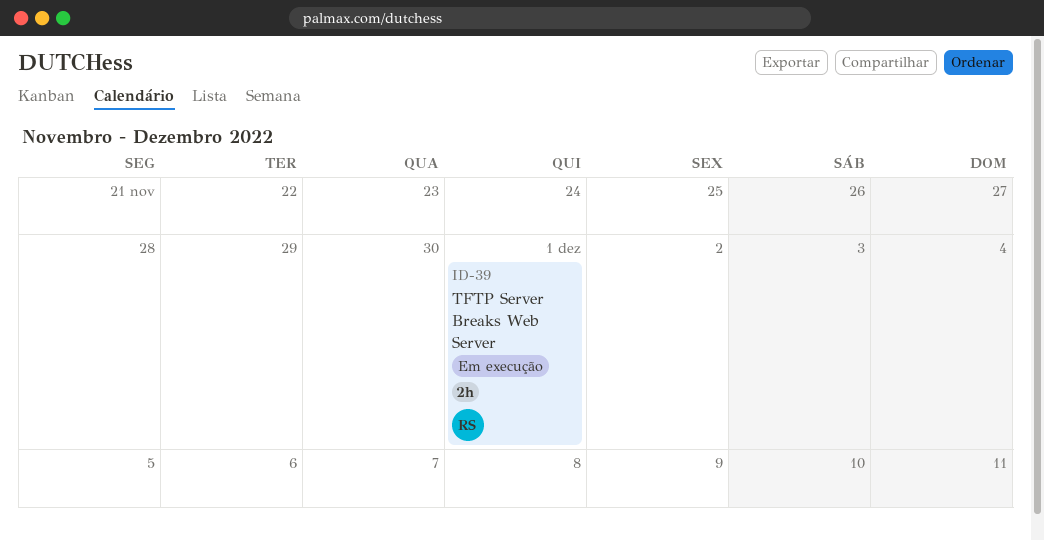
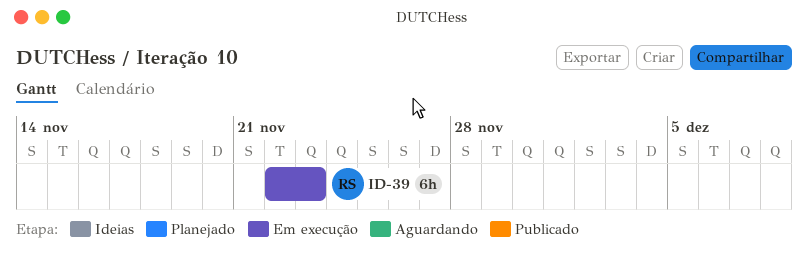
ID-39, estimate: 2h -> 6h
ID-39, due: Dec 1 -> Nov 23

